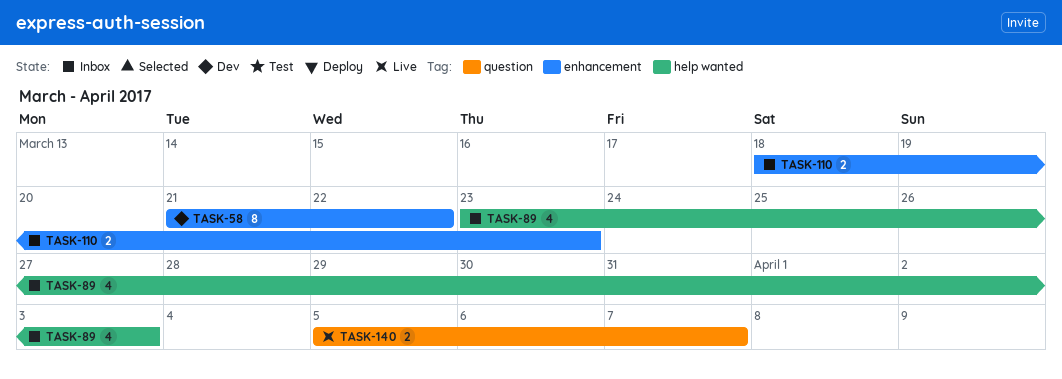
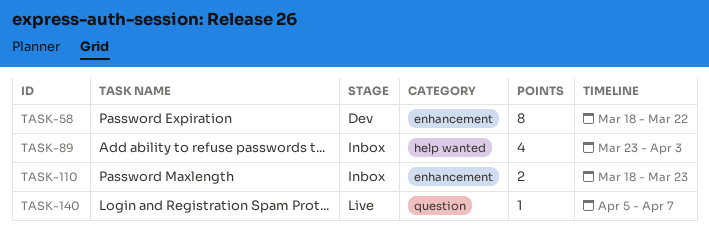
TASK-58, start: Mar 21 -> Mar 18
TASK-140, estimate: 2 -> 1

